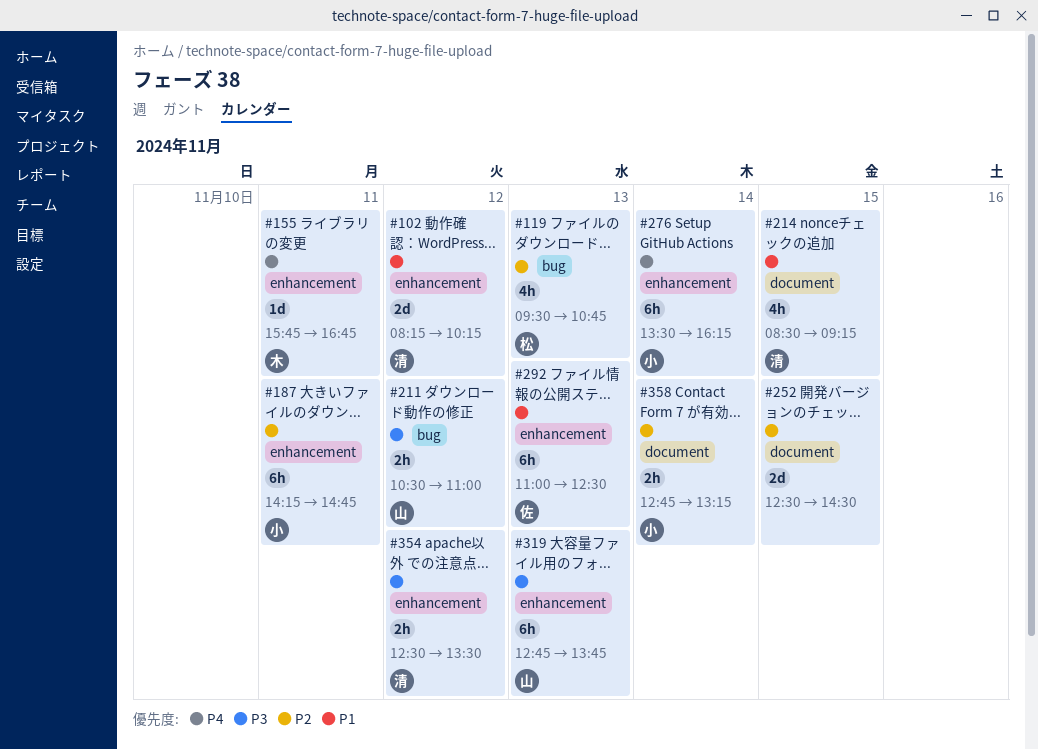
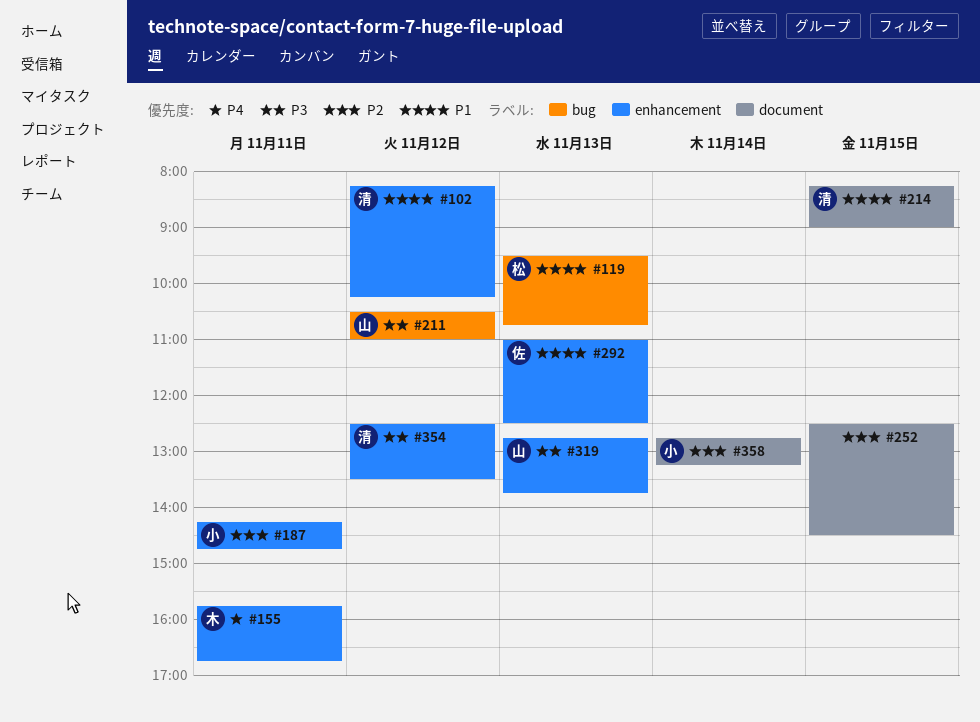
#119, priority: P2 -> P1
#214, begins: 08:30 -> 08:15
#214, ends: 09:15 -> 09:00
#276: present -> none

